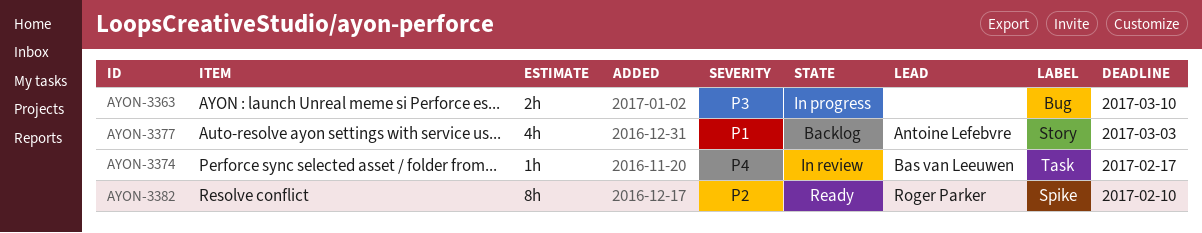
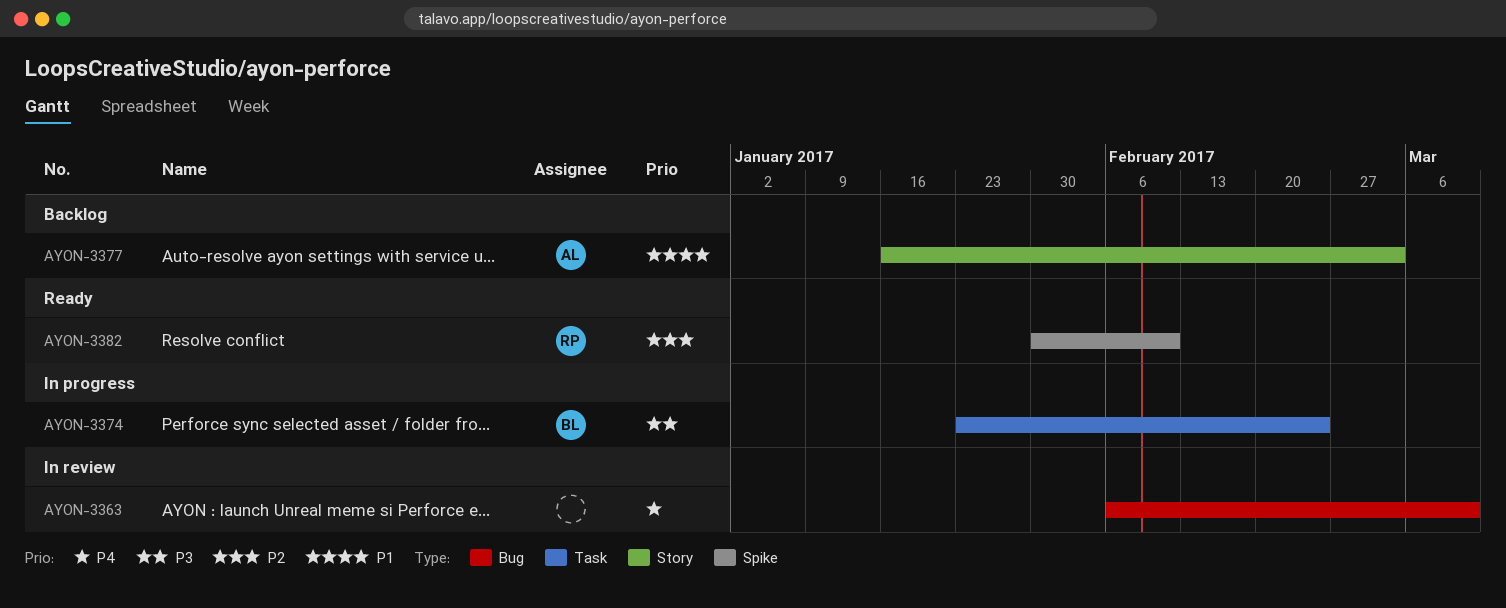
AYON-3363, status: In progress -> In review
AYON-3363, priority: P3 -> P4
AYON-3374, status: In review -> In progress
AYON-3374, priority: P4 -> P3
AYON-3374, due: Feb 17 -> Feb 24

